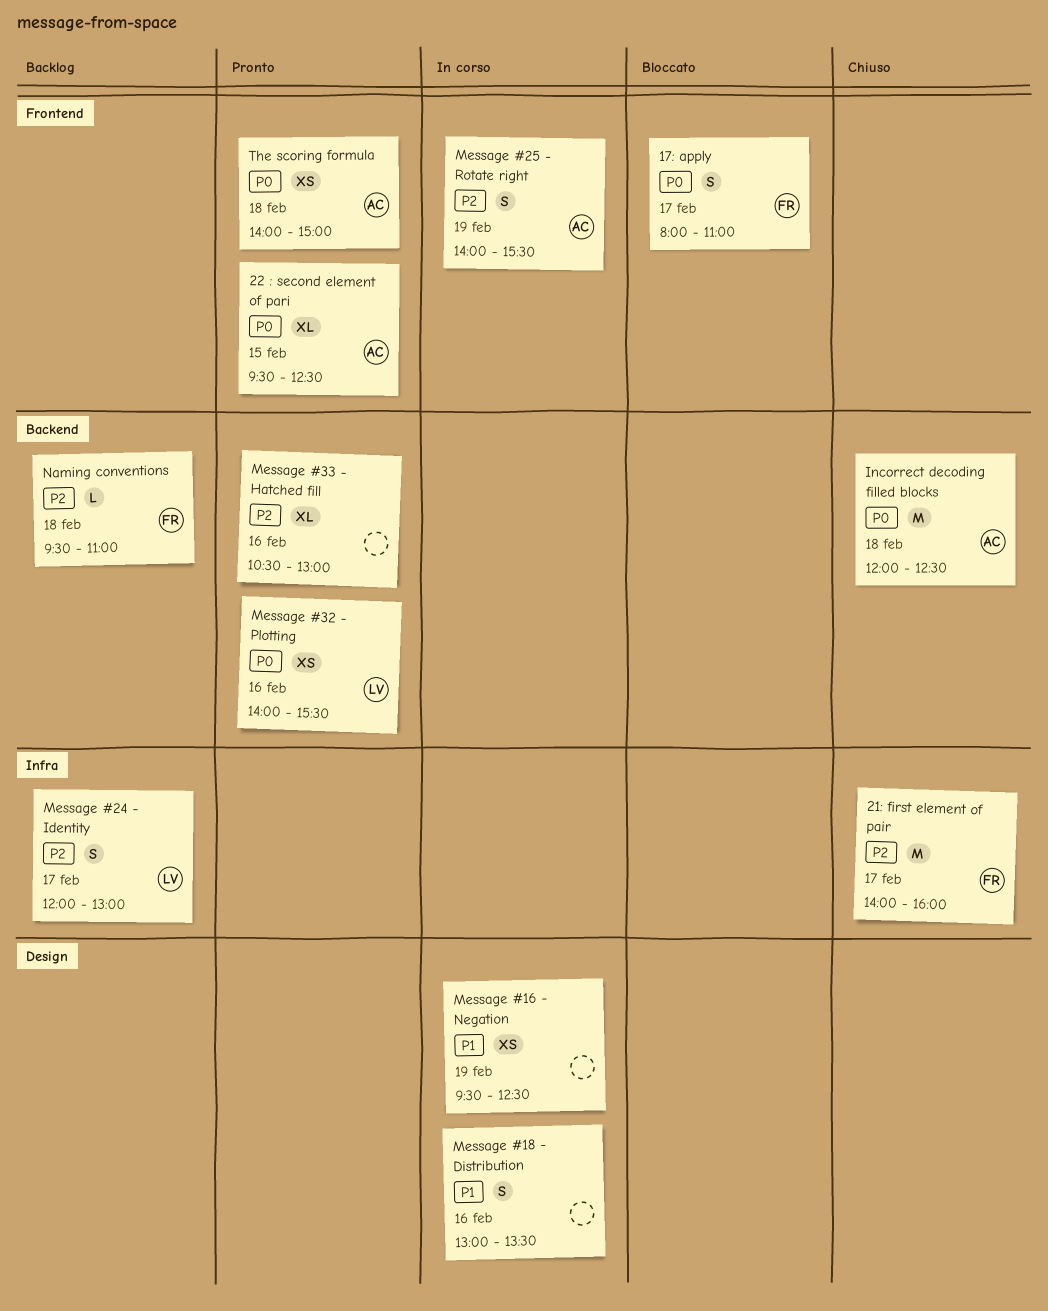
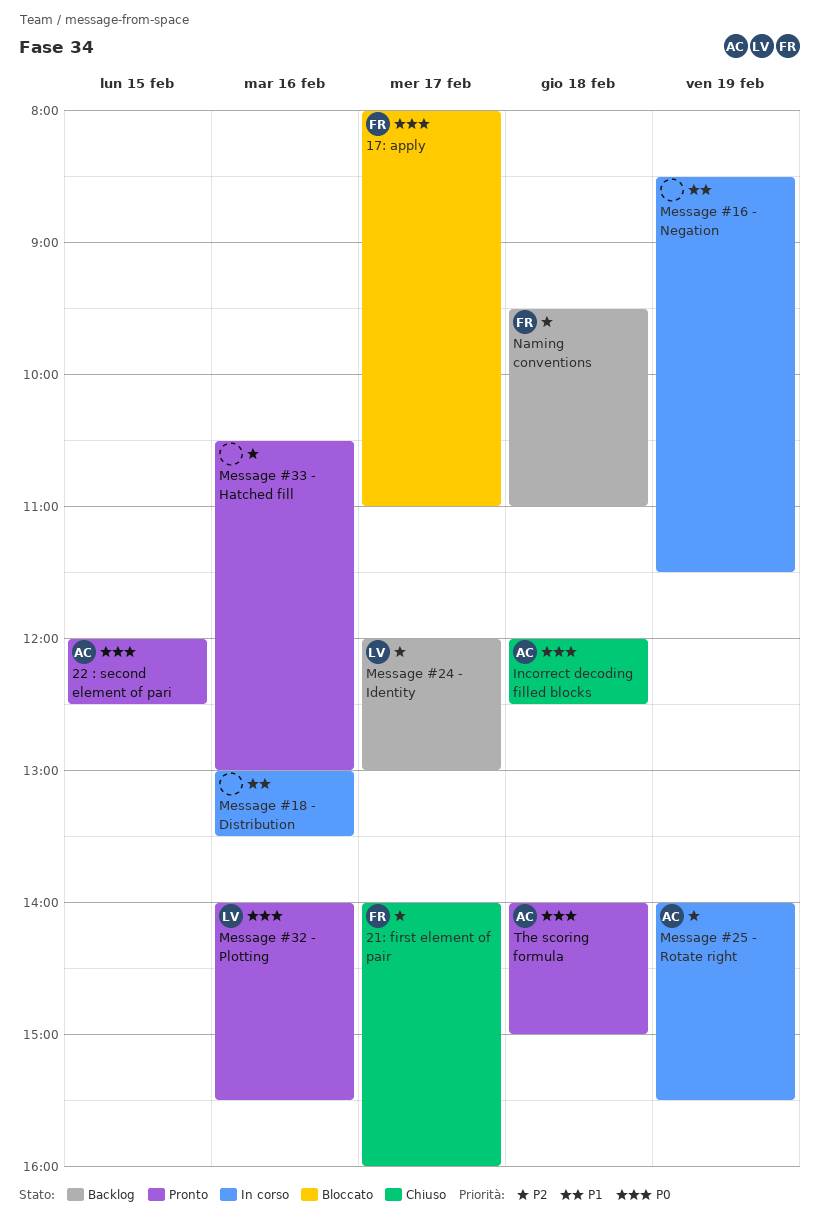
22 : second element of pari, begins: 09:30 -> 12:00
Message #16 - Negation, begins: 09:30 -> 08:30
Message #16 - Negation, ends: 12:30 -> 11:30

